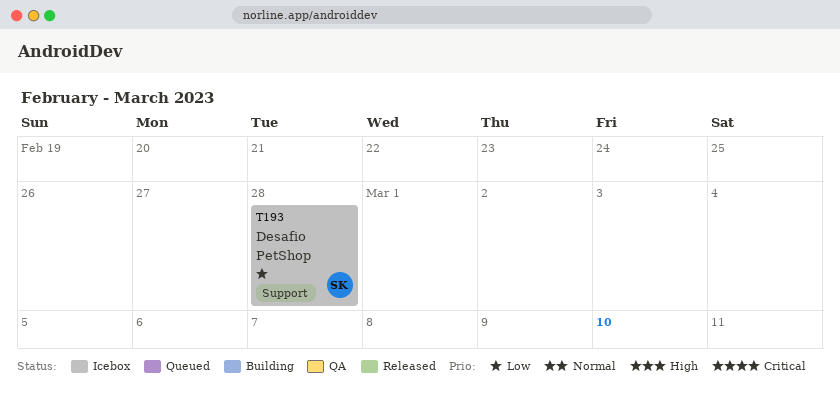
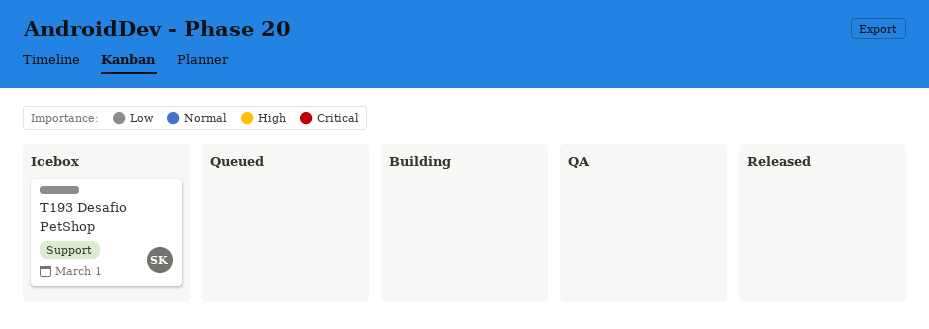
T193, due: Feb 28 -> Mar 1

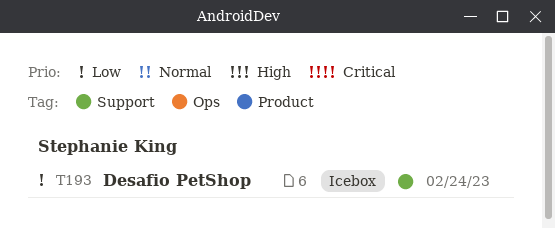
T193, due: Mar 1 -> Feb 24

